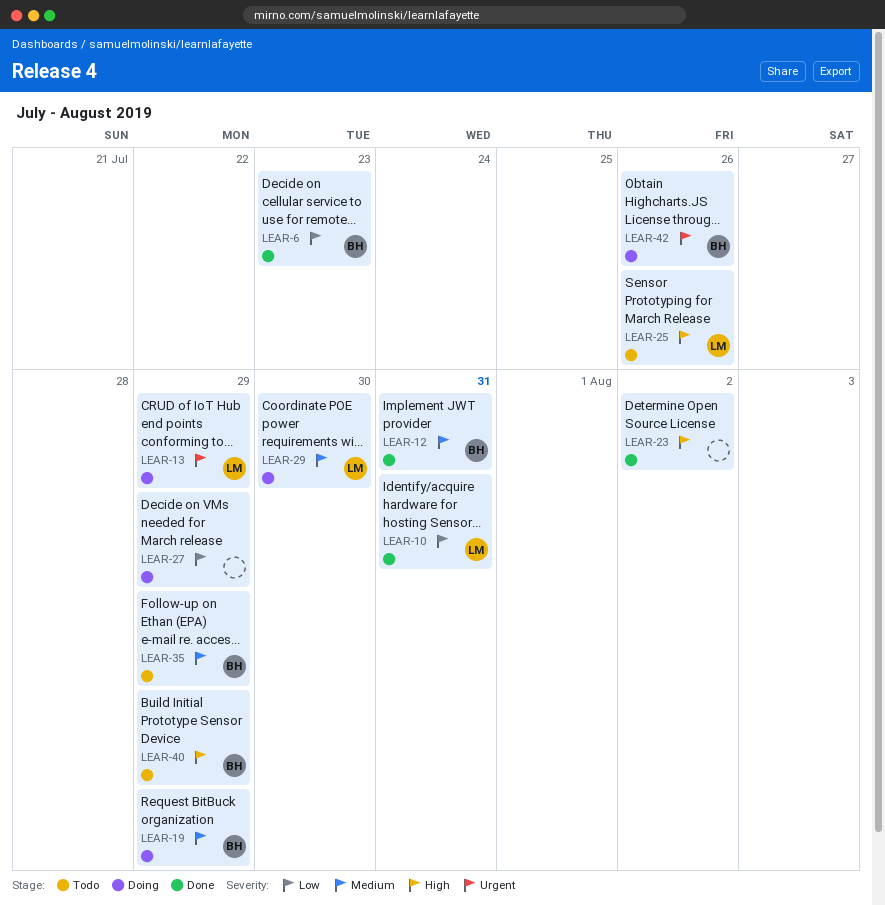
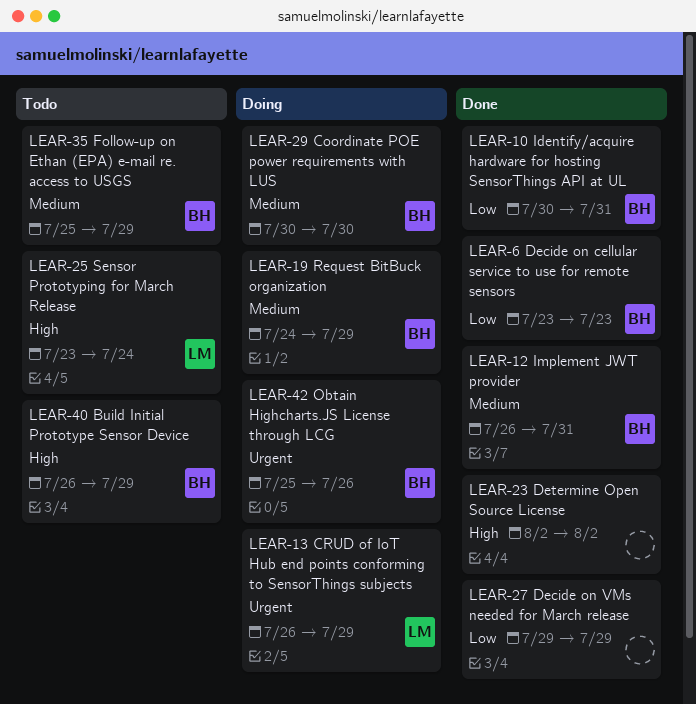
LEAR-10, owner: LM -> BH
LEAR-25, due: Jul 26 -> Jul 24
LEAR-27, status: Doing -> Done
LEAR-29, owner: LM -> BH

